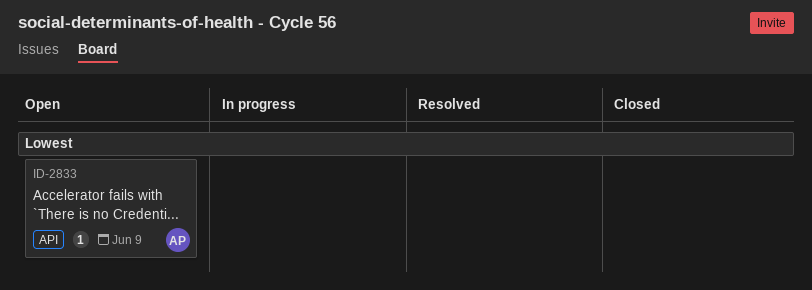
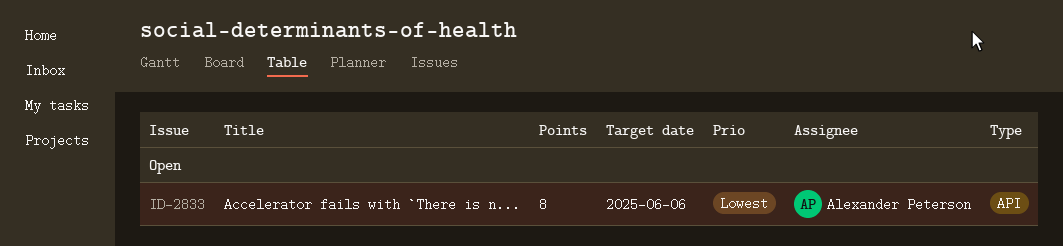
ID-2833, estimate: 1 -> 8
ID-2833, due: Jun 9 -> Jun 6

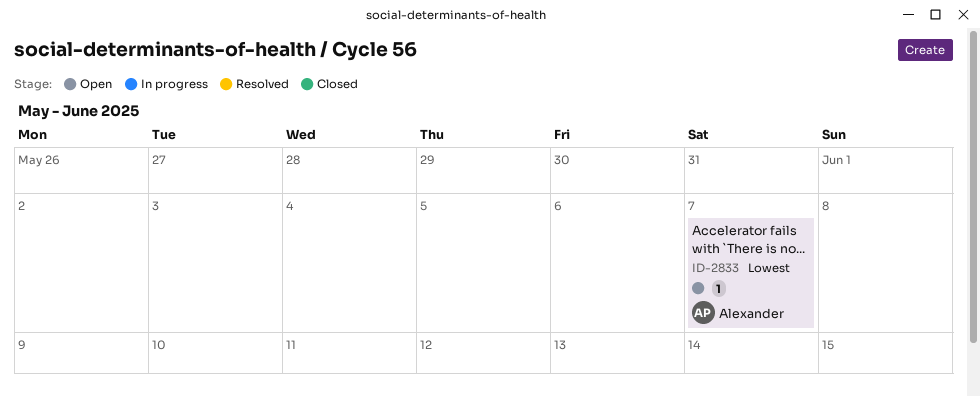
ID-2833, estimate: 8 -> 1
ID-2833, due: Jun 6 -> Jun 7

